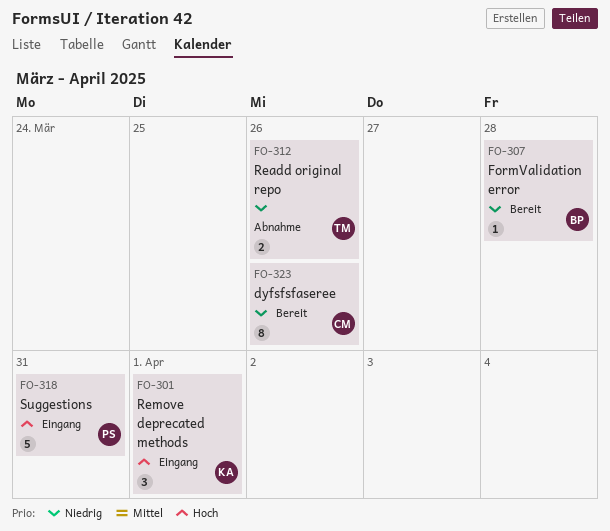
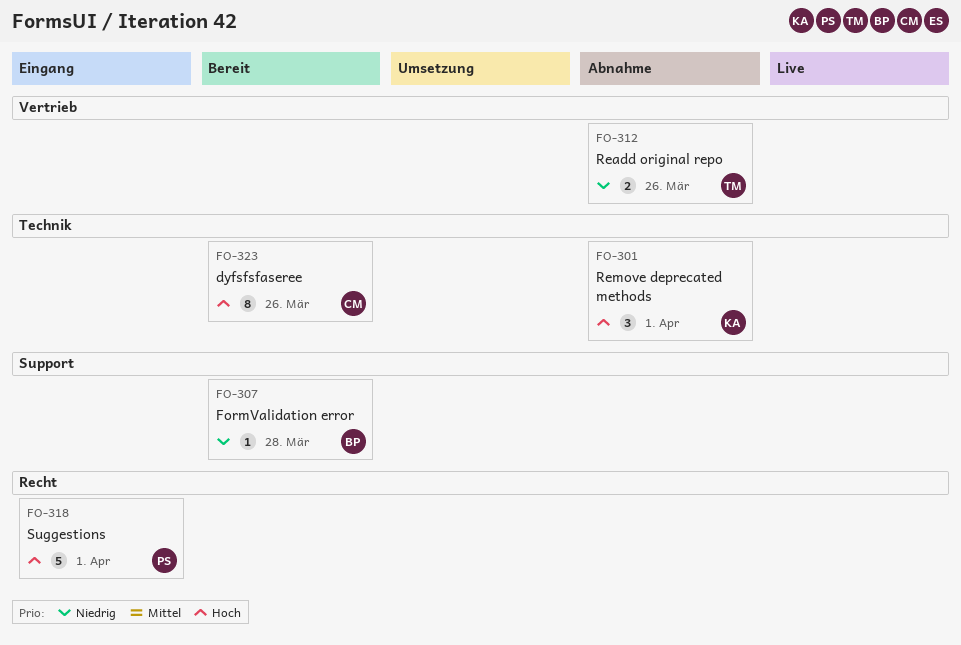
FO-301, status: Eingang -> Abnahme
FO-318, due: Mar 31 -> Apr 1
FO-323, priority: Niedrig -> Hoch

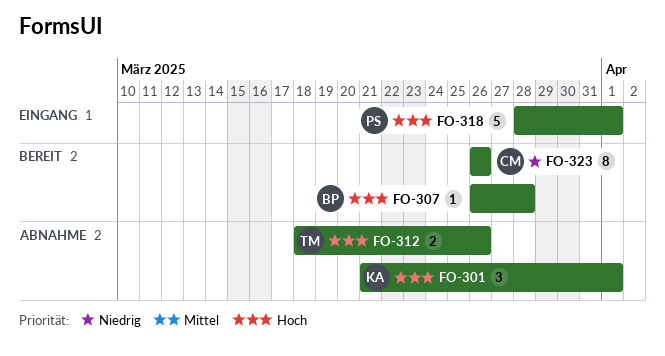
FO-307, priority: Niedrig -> Hoch
FO-312, priority: Niedrig -> Hoch
FO-323, priority: Hoch -> Niedrig

